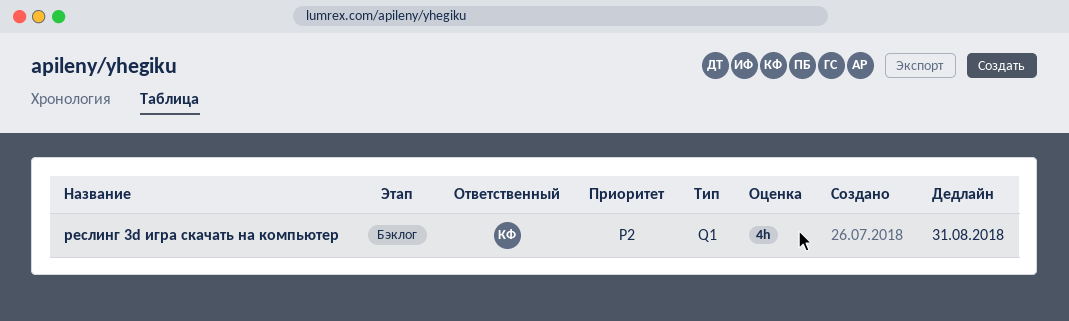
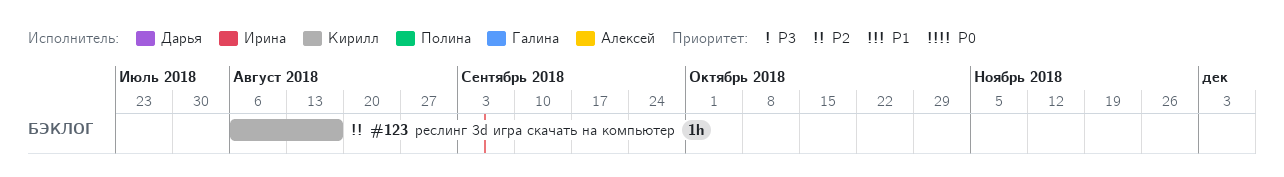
реслинг 3d игра скачать на компьютер, estimate: 4h -> 1h
реслинг 3d игра скачать на компьютер, due: Aug 31 -> Aug 17

